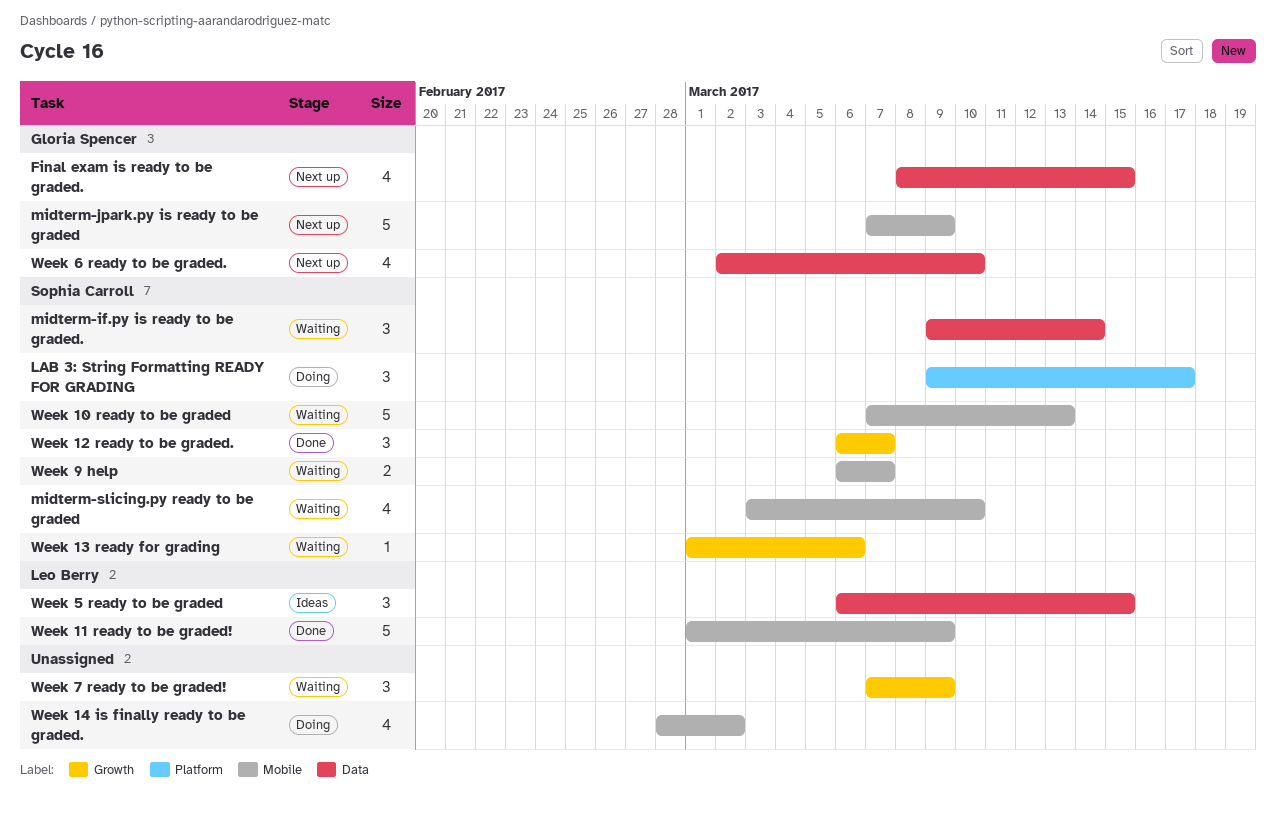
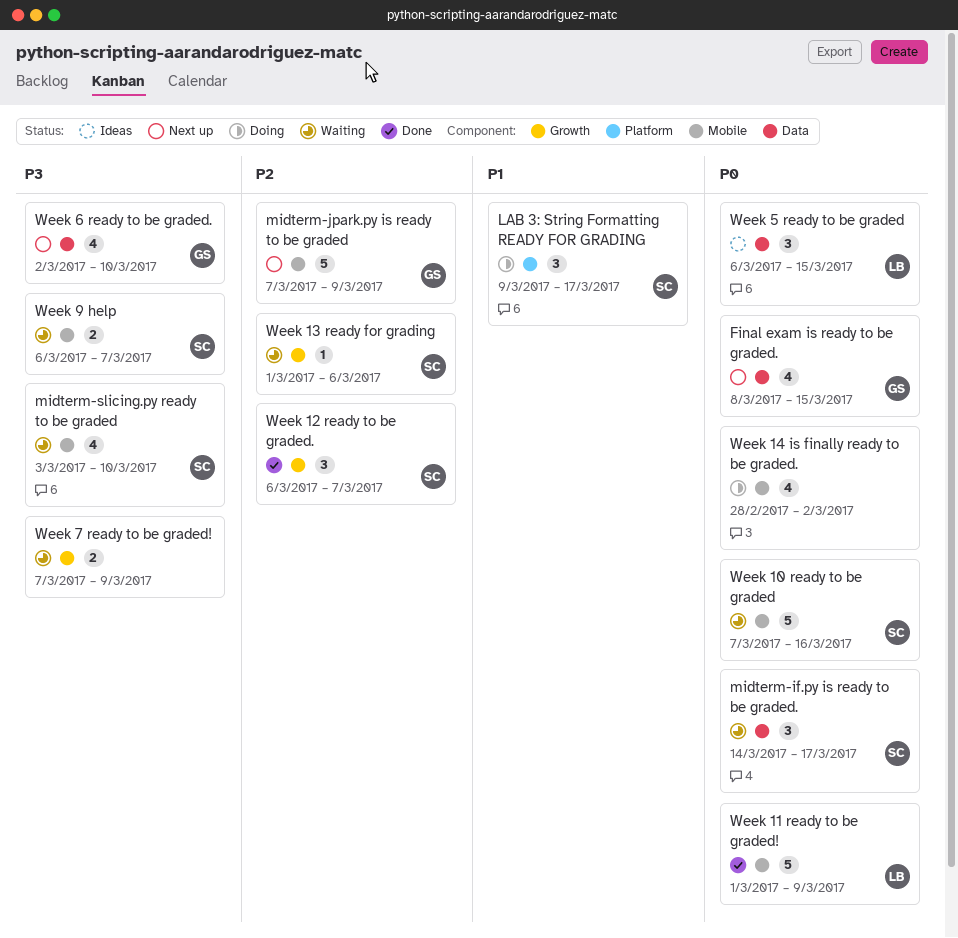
midterm-if.py is ready to be graded., start: Mar 9 -> Mar 14
midterm-if.py is ready to be graded., due: Mar 14 -> Mar 17
Week 10 ready to be graded, due: Mar 13 -> Mar 16
Week 7 ready to be graded!, estimate: 3 -> 2

